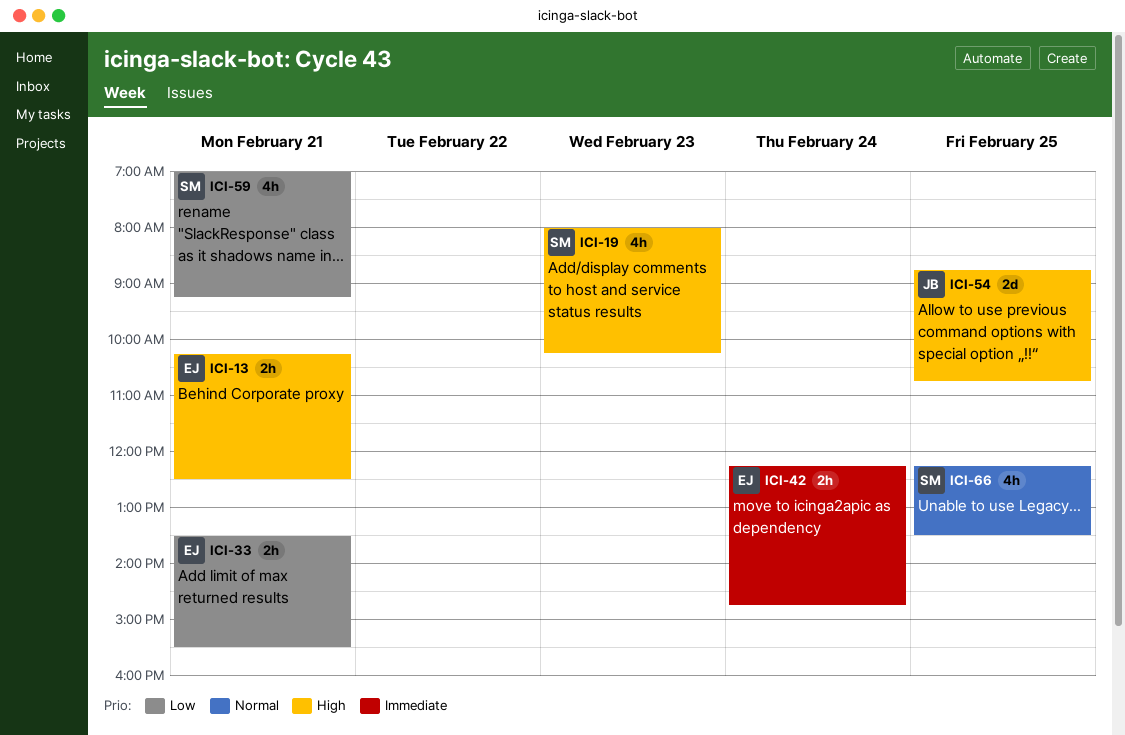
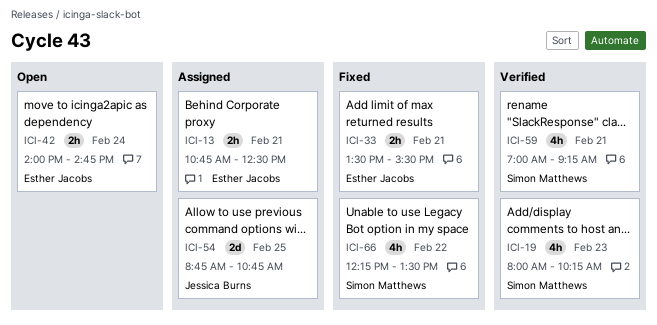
ICI-13, begins: 10:15 -> 10:45
ICI-42, begins: 12:15 -> 14:00
ICI-66, day: Feb 25 -> Feb 22

